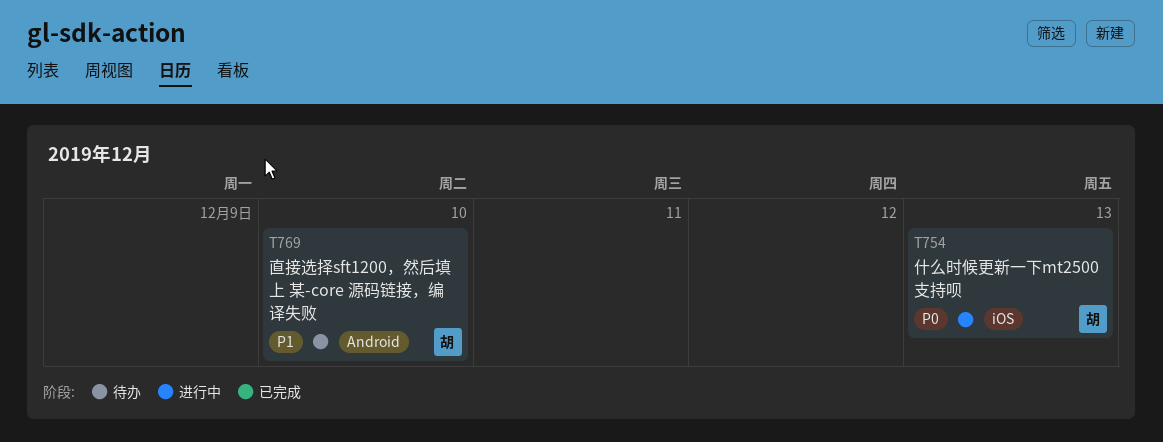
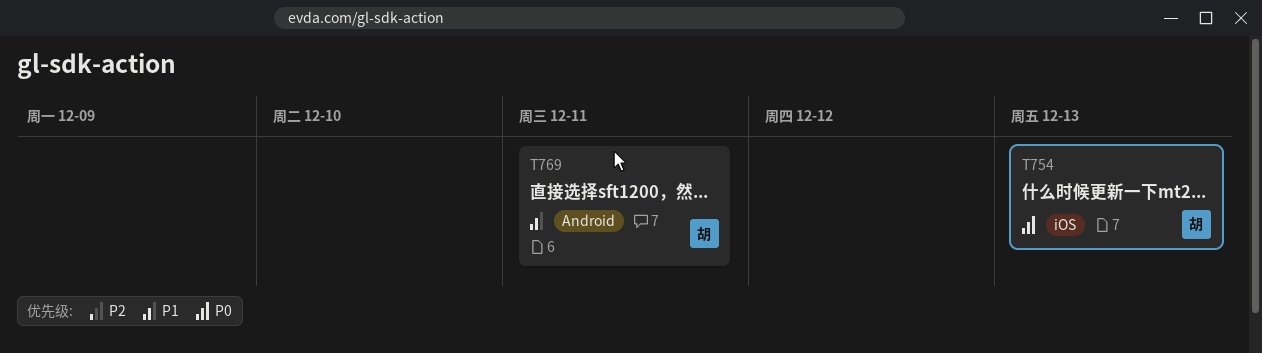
T769, due: Dec 10 -> Dec 11

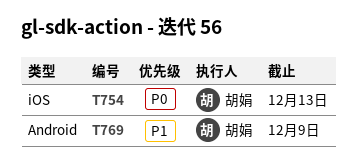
T769, due: Dec 11 -> Dec 9

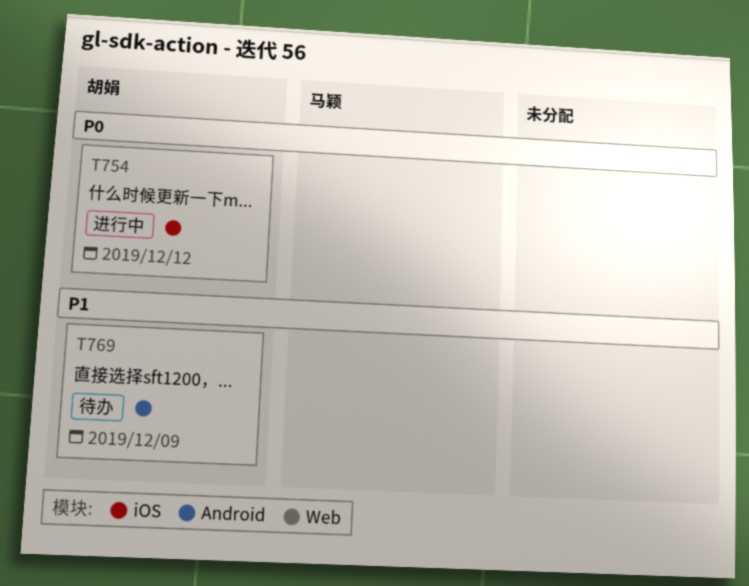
T754, due: Dec 13 -> Dec 12

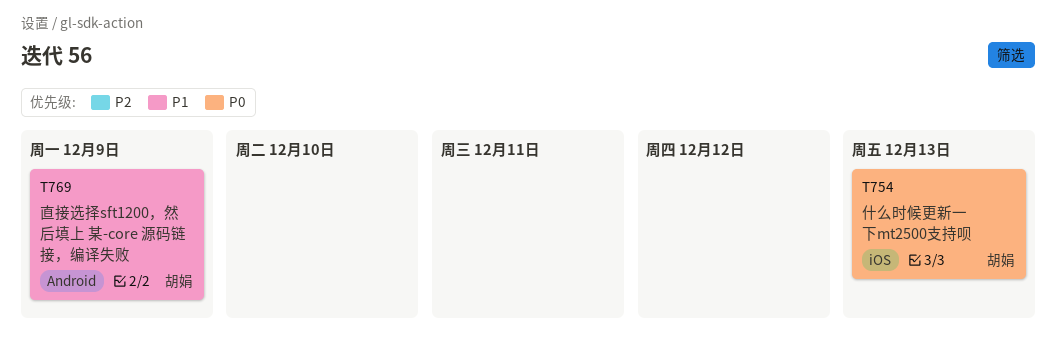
T754, due: Dec 12 -> Dec 13

